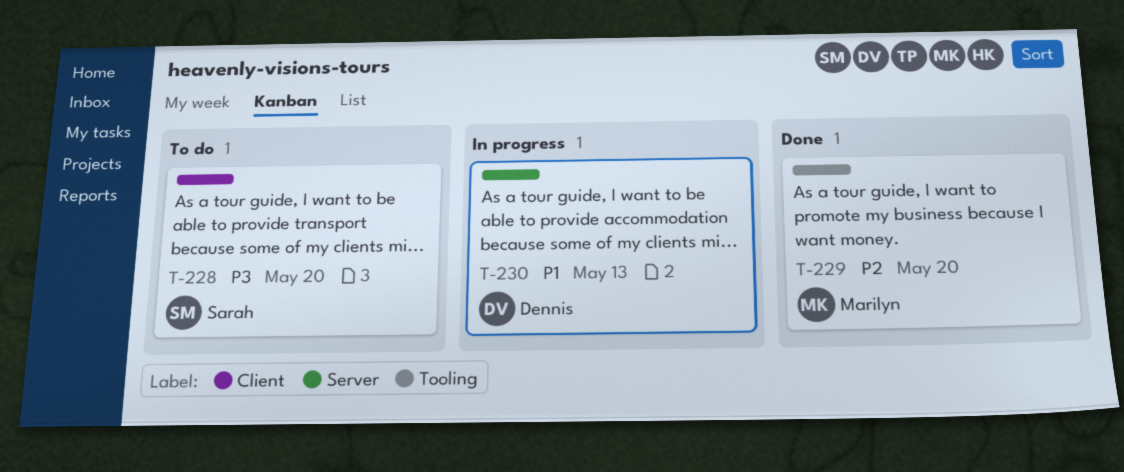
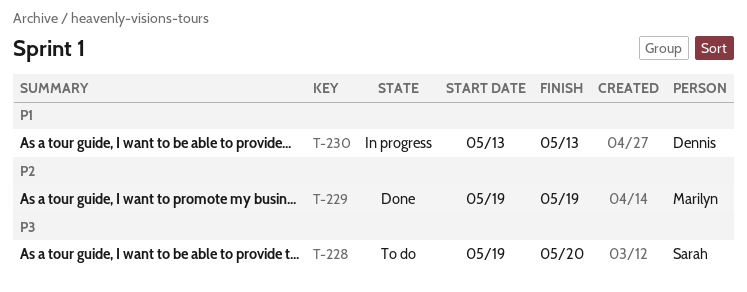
T-229, due: May 20 -> May 19

